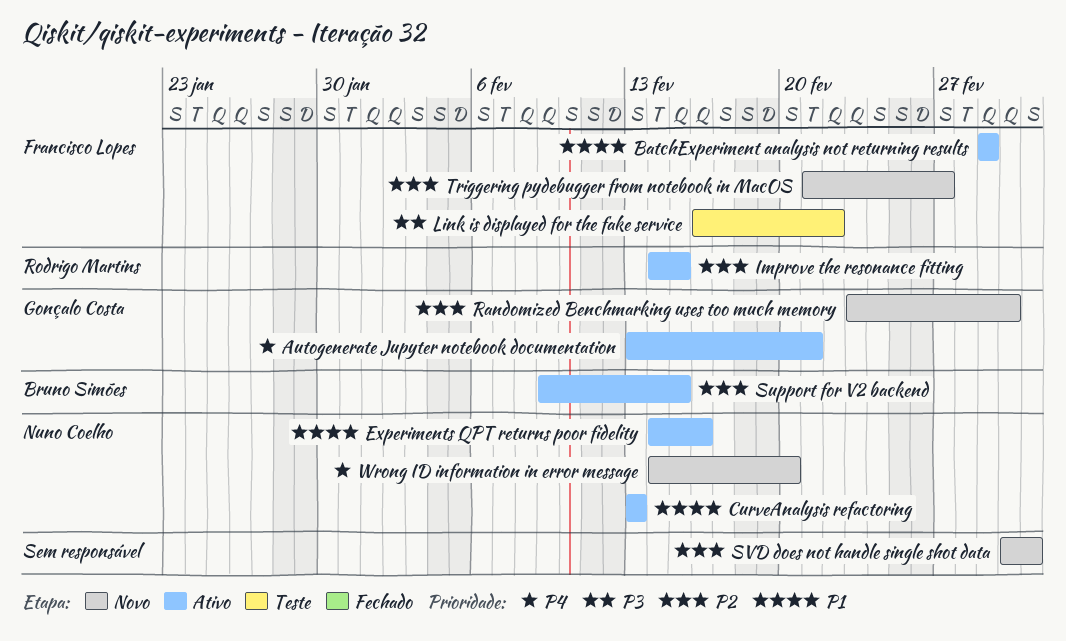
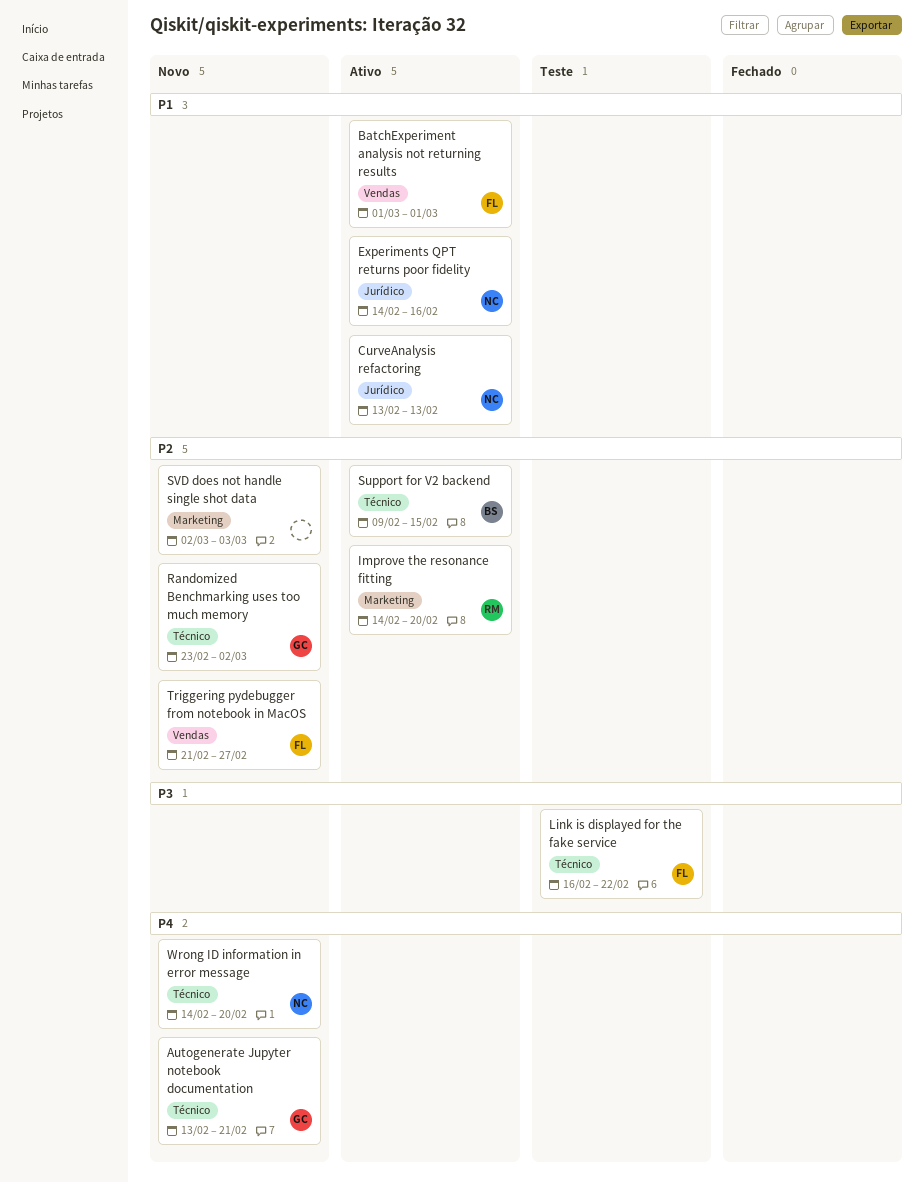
Autogenerate Jupyter notebook documentation, status: Ativo -> Novo
Improve the resonance fitting, due: Feb 15 -> Feb 20

